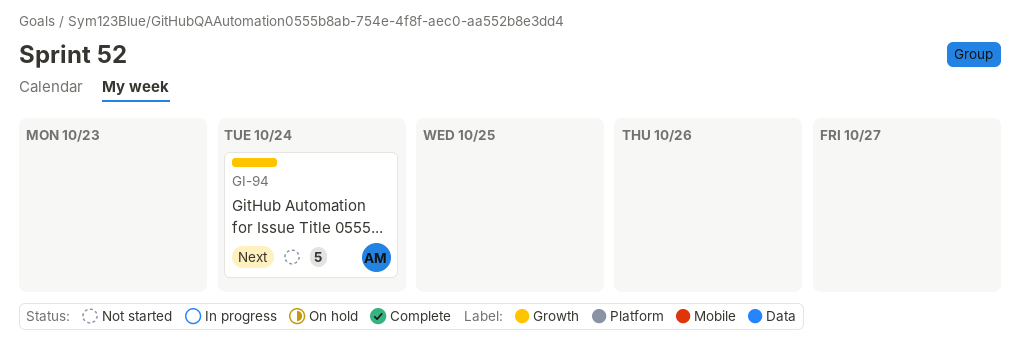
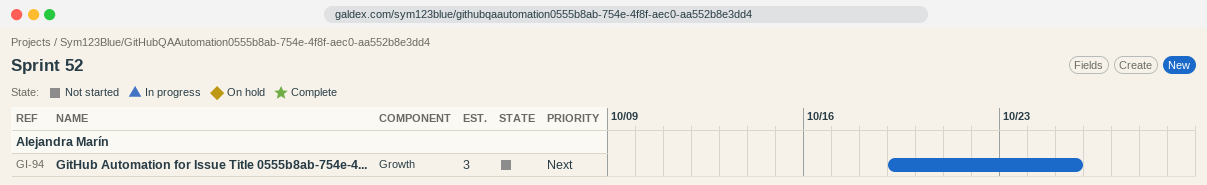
GI-94, estimate: 5 -> 3
GI-94, due: Oct 24 -> Oct 25

